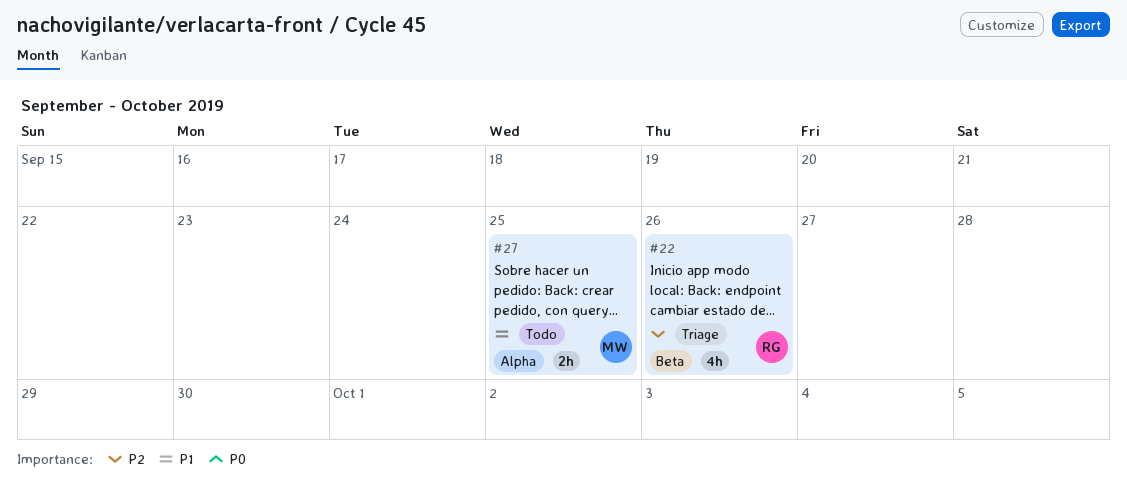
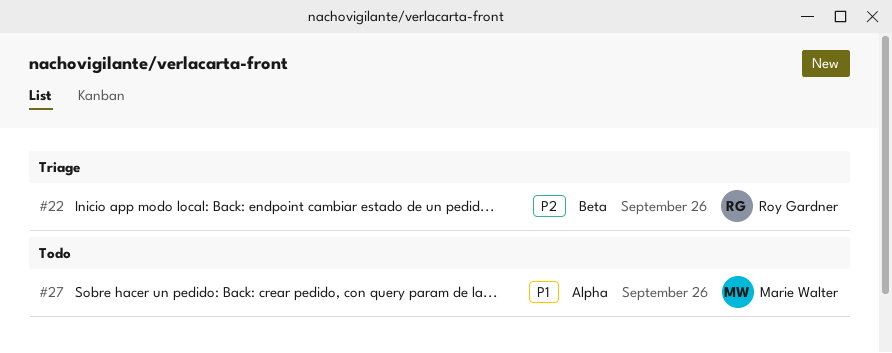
#27, due: Sep 25 -> Sep 26

